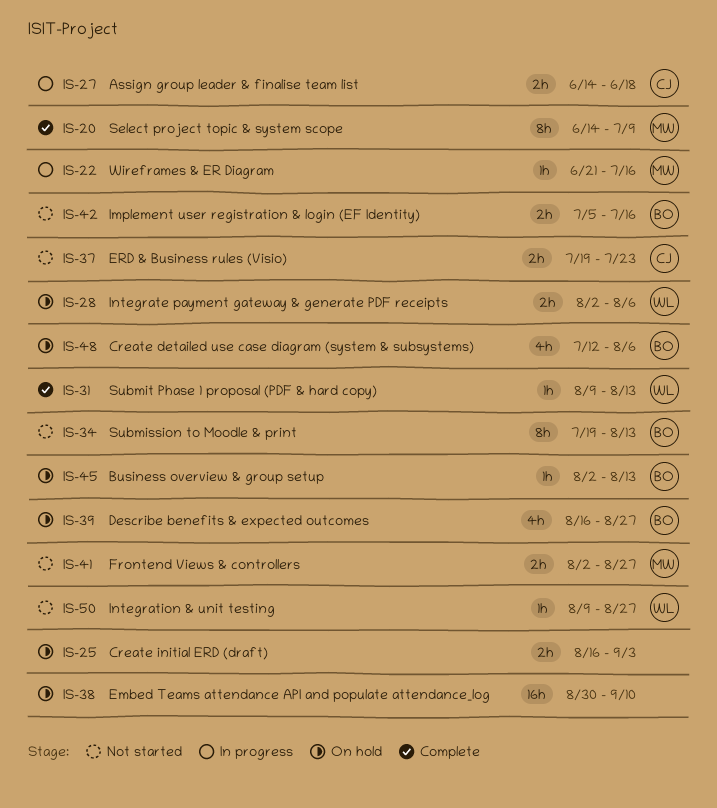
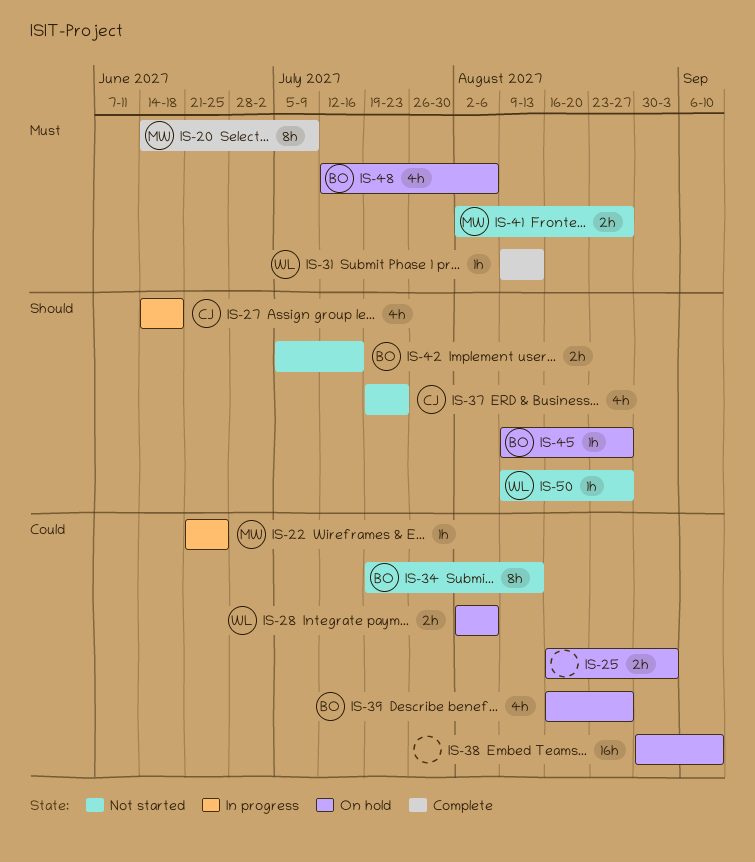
IS-22, due: Jul 16 -> Jun 25
IS-27, estimate: 2h -> 4h
IS-37, estimate: 2h -> 4h
IS-45, start: Aug 2 -> Aug 9
IS-45, due: Aug 13 -> Aug 27

